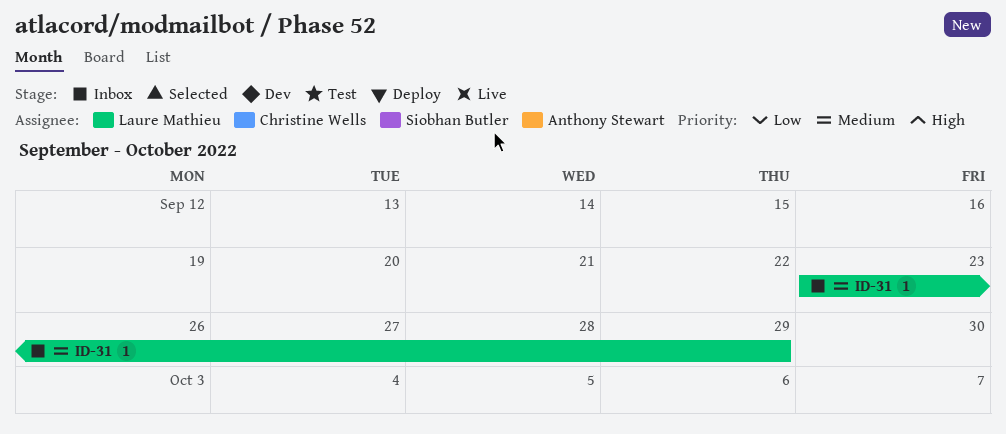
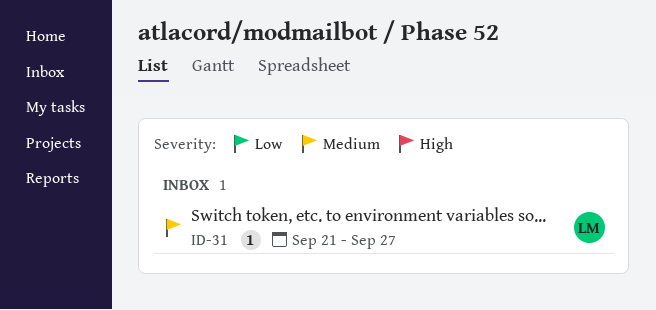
ID-31, start: Sep 23 -> Sep 21
ID-31, due: Sep 29 -> Sep 27

